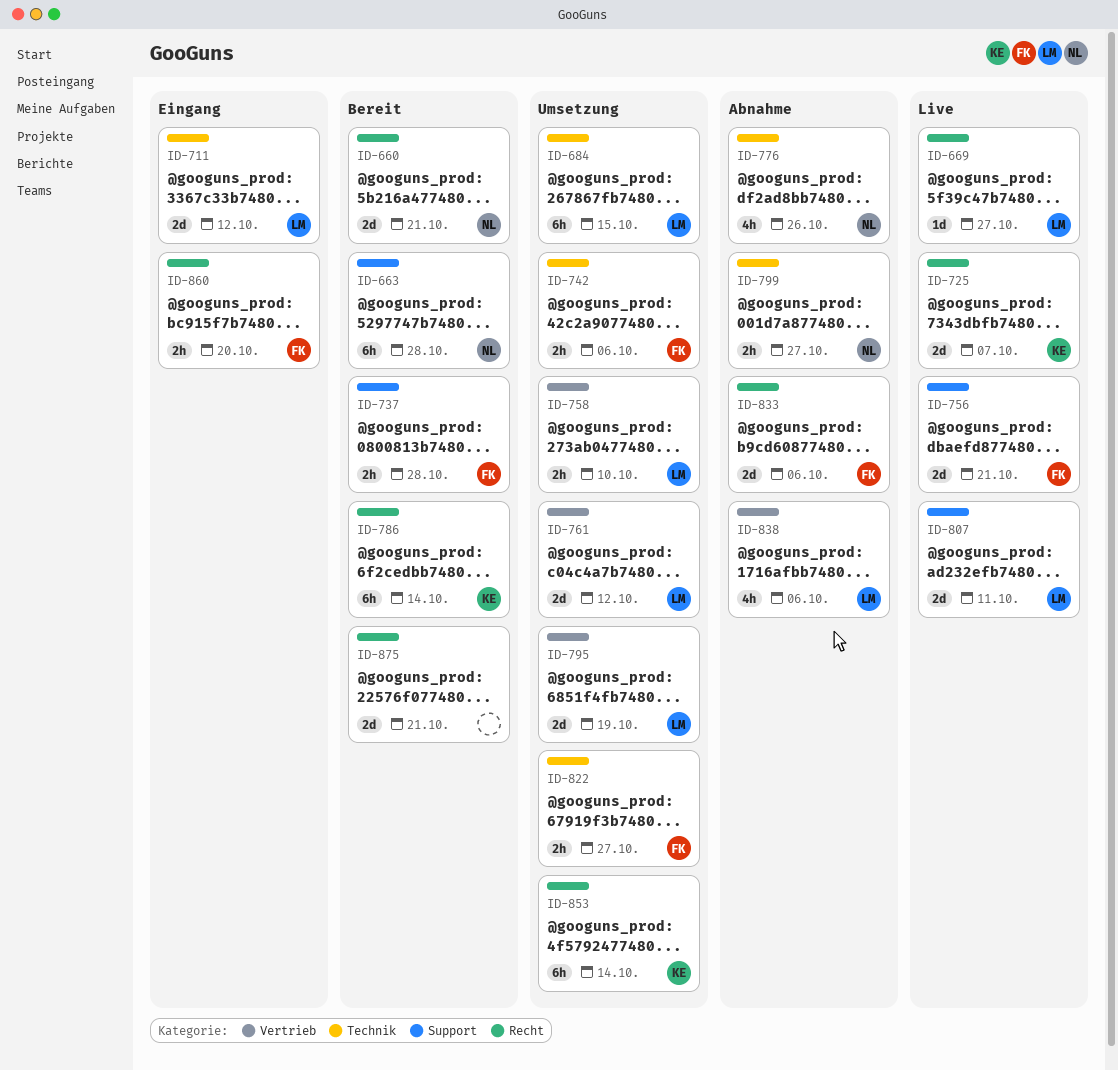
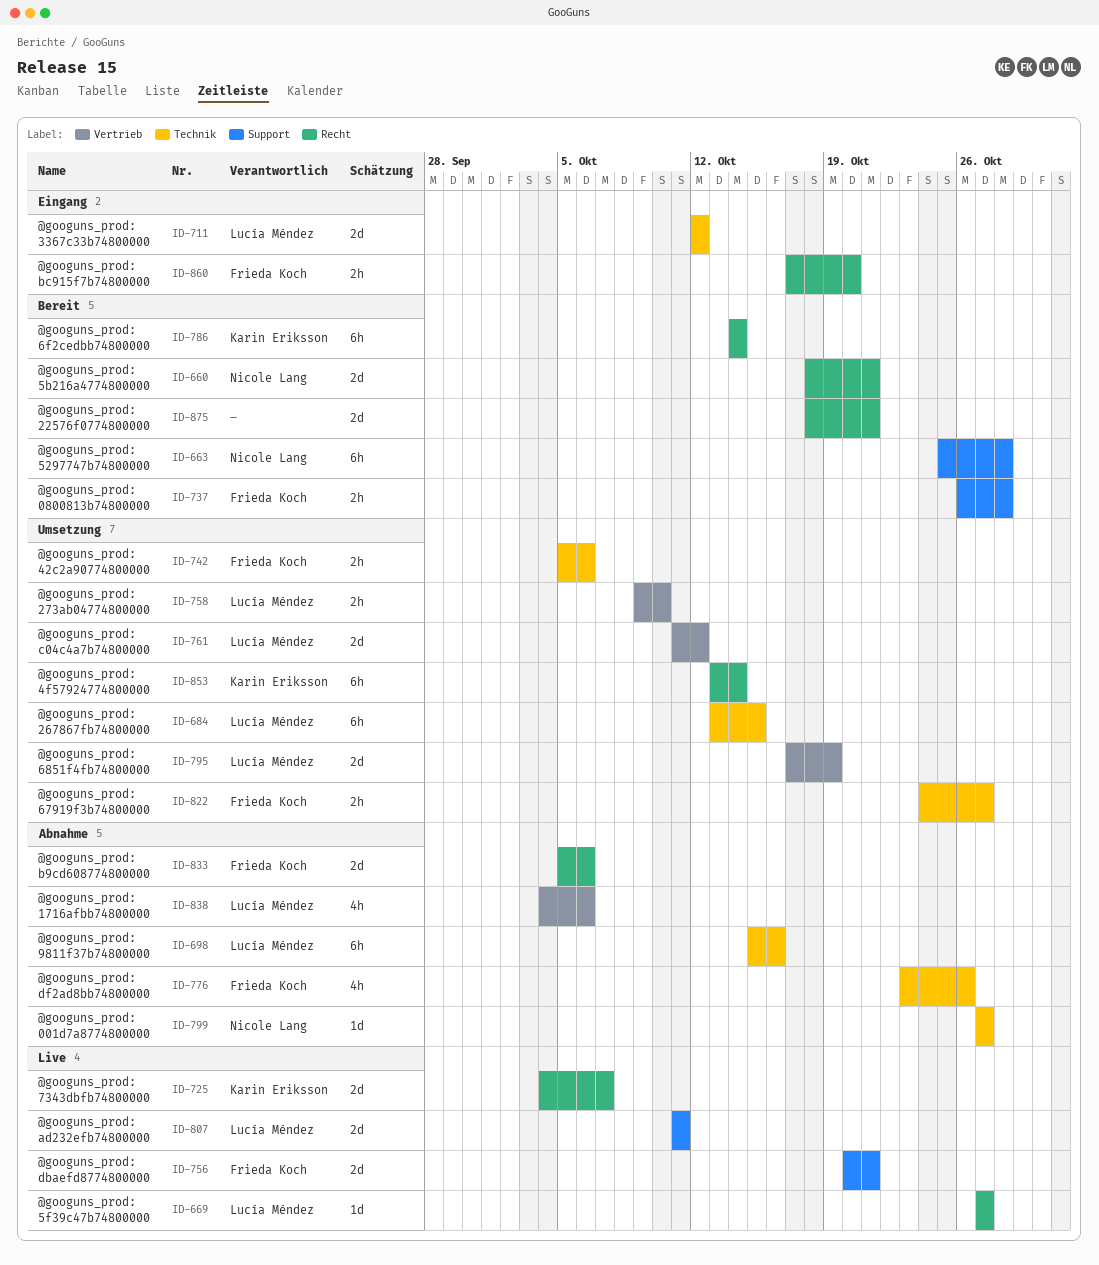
ID-698: none -> present
ID-776, owner: Nicole Lang -> Frieda Koch
ID-799, estimate: 2h -> 1d

